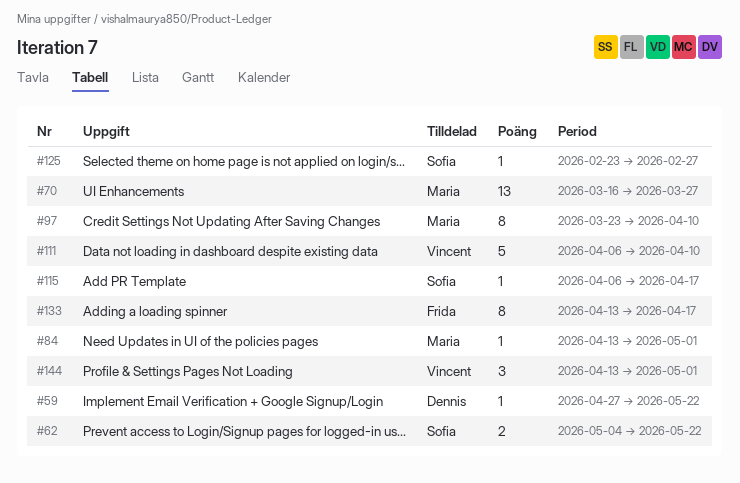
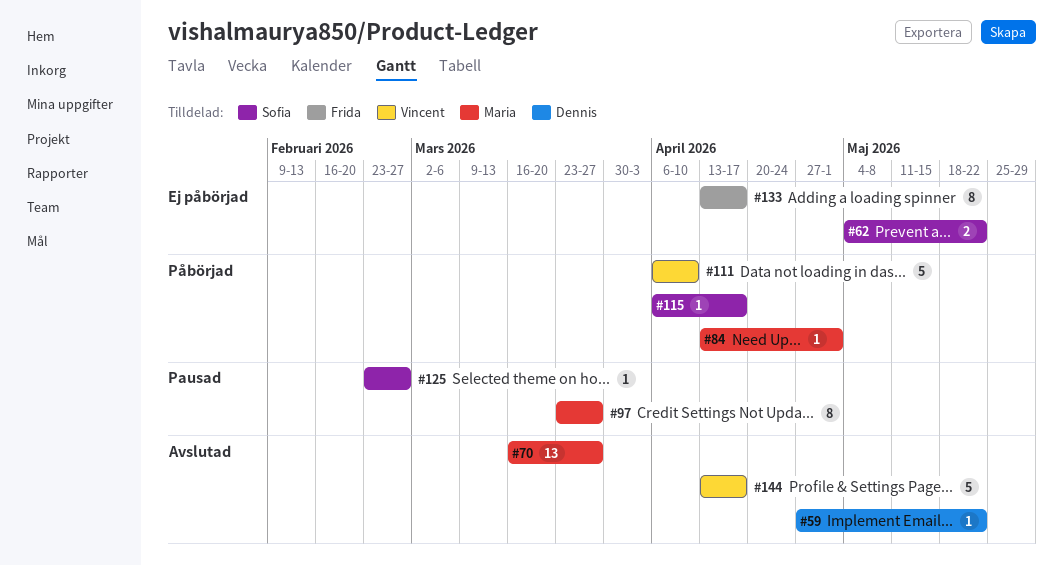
#97, due: Apr 10 -> Mar 27
#144, estimate: 3 -> 5
#144, due: May 1 -> Apr 17

